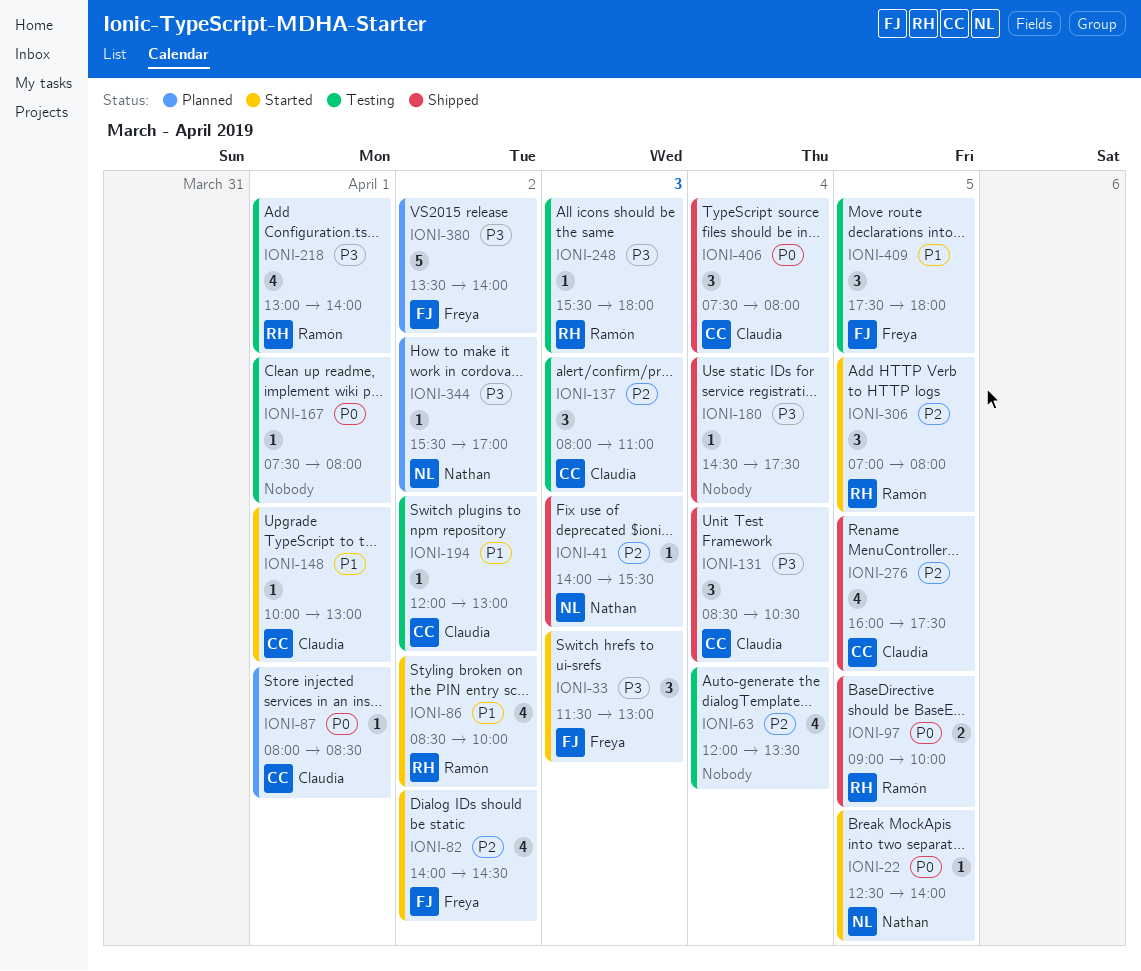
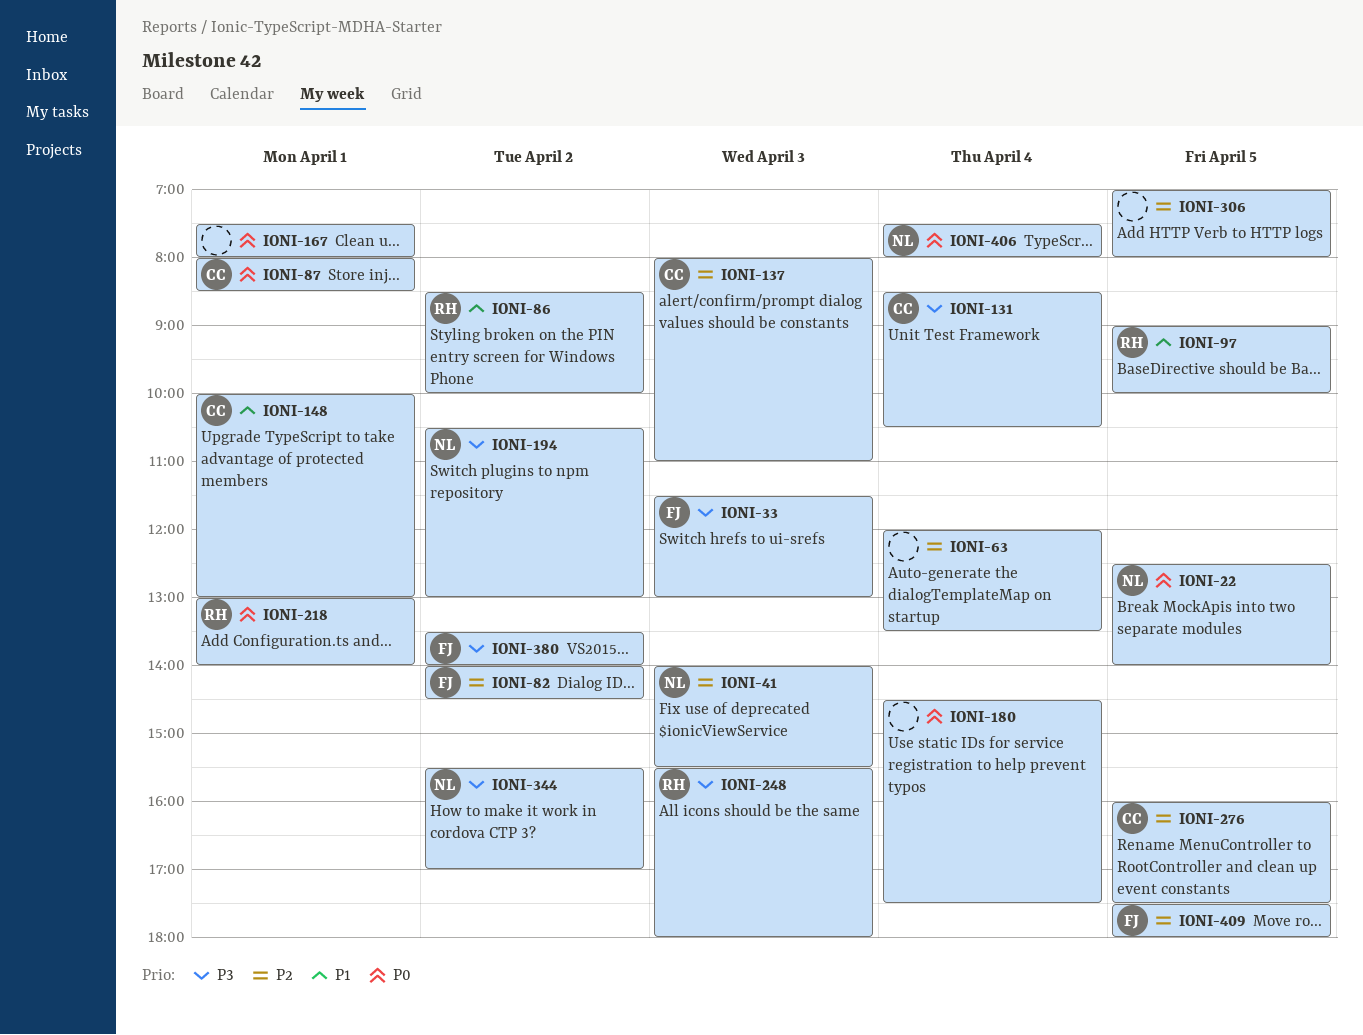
IONI-97, priority: P0 -> P1
IONI-180, priority: P3 -> P0
IONI-194, owner: Claudia -> Nathan
IONI-194, priority: P1 -> P3
IONI-194, begins: 12:00 -> 10:30
IONI-218, priority: P3 -> P0
IONI-306, owner: Ramón -> none
IONI-406, owner: Claudia -> Nathan
IONI-409, priority: P1 -> P2

